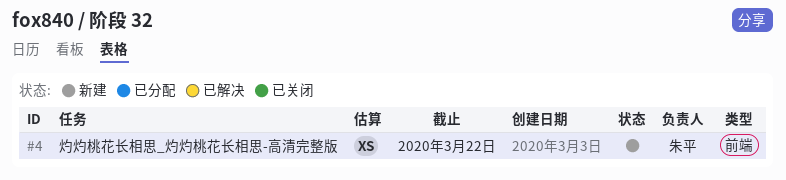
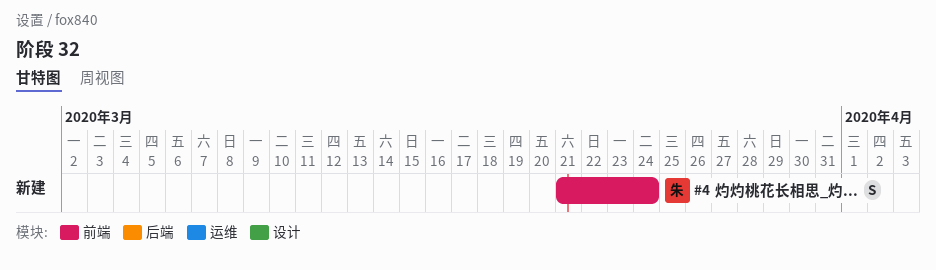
#4, estimate: XS -> S
#4, due: Mar 22 -> Mar 24

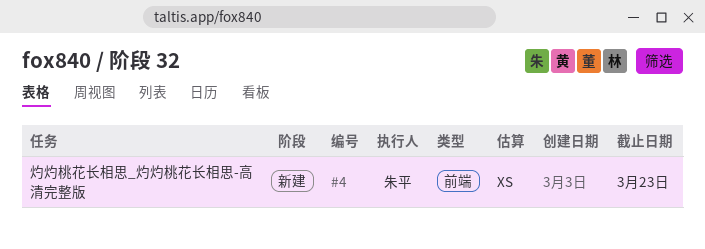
#4, estimate: S -> XS
#4, due: Mar 24 -> Mar 23

